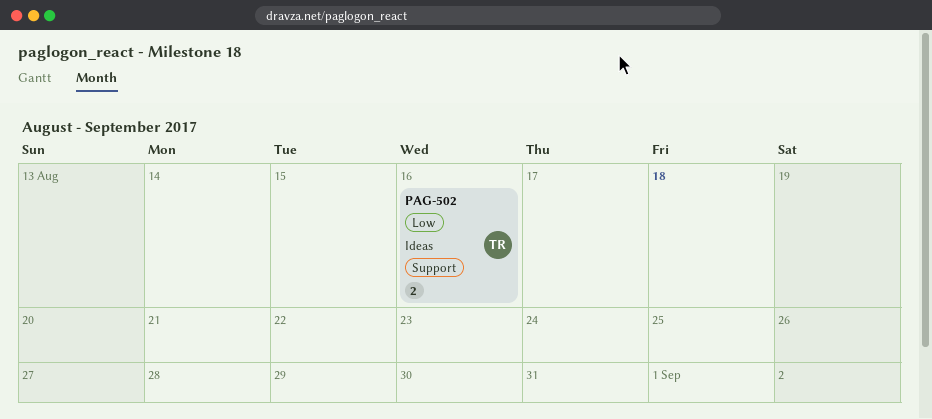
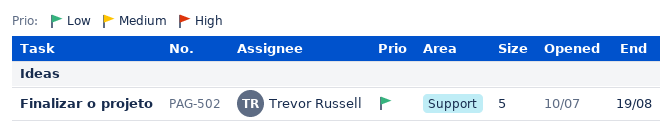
PAG-502, estimate: 2 -> 5
PAG-502, due: Aug 16 -> Aug 19

